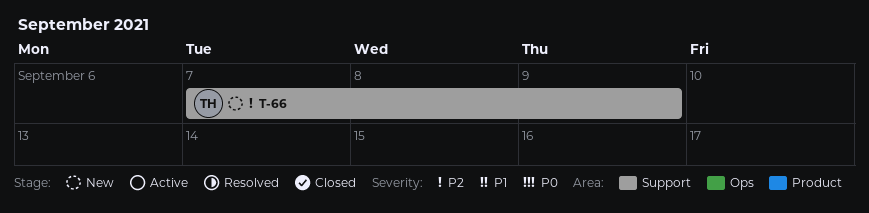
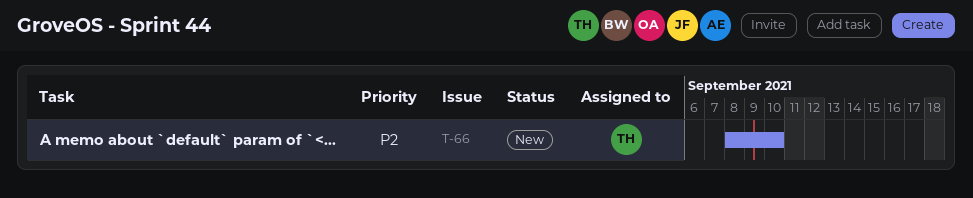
T-66, start: Sep 7 -> Sep 8
T-66, due: Sep 9 -> Sep 10

